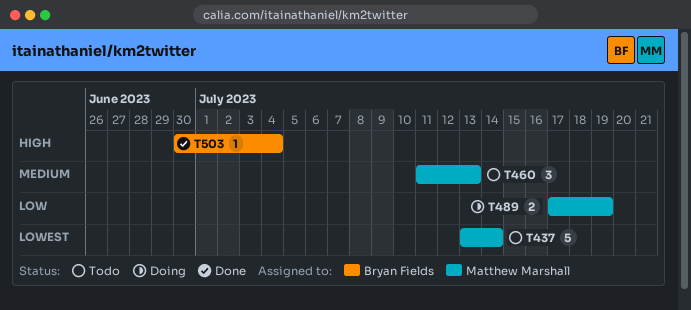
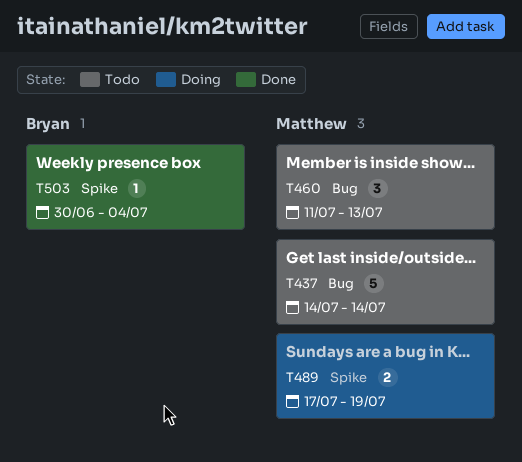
T437, start: Jul 13 -> Jul 14

